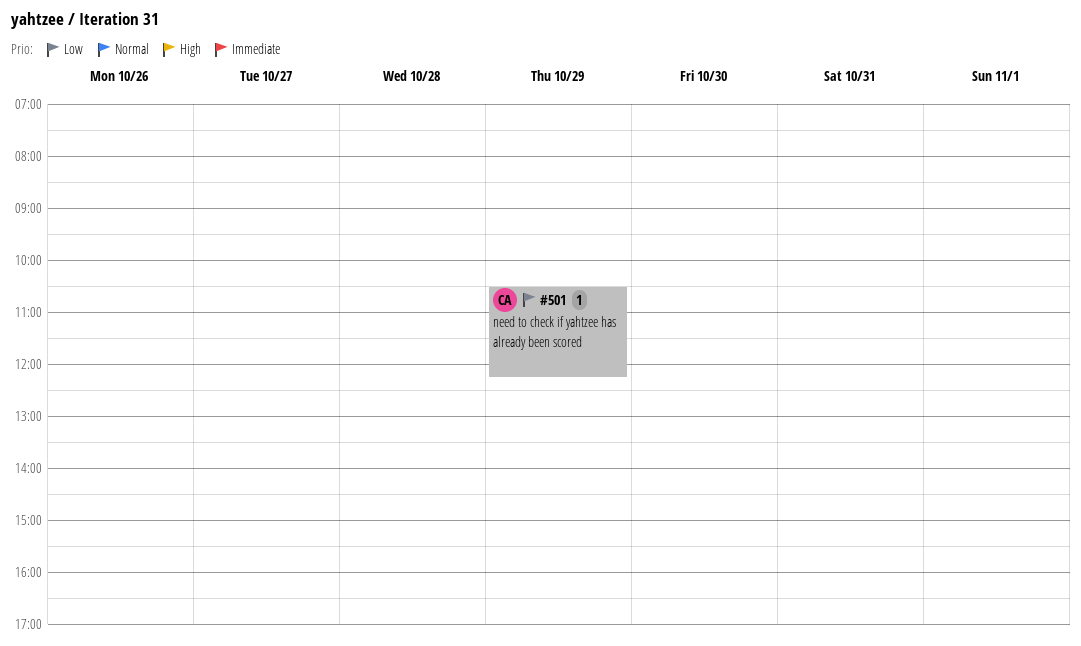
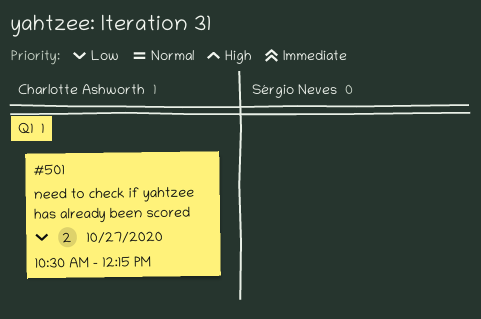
#501, estimate: 1 -> 2
#501, day: Oct 29 -> Oct 27

